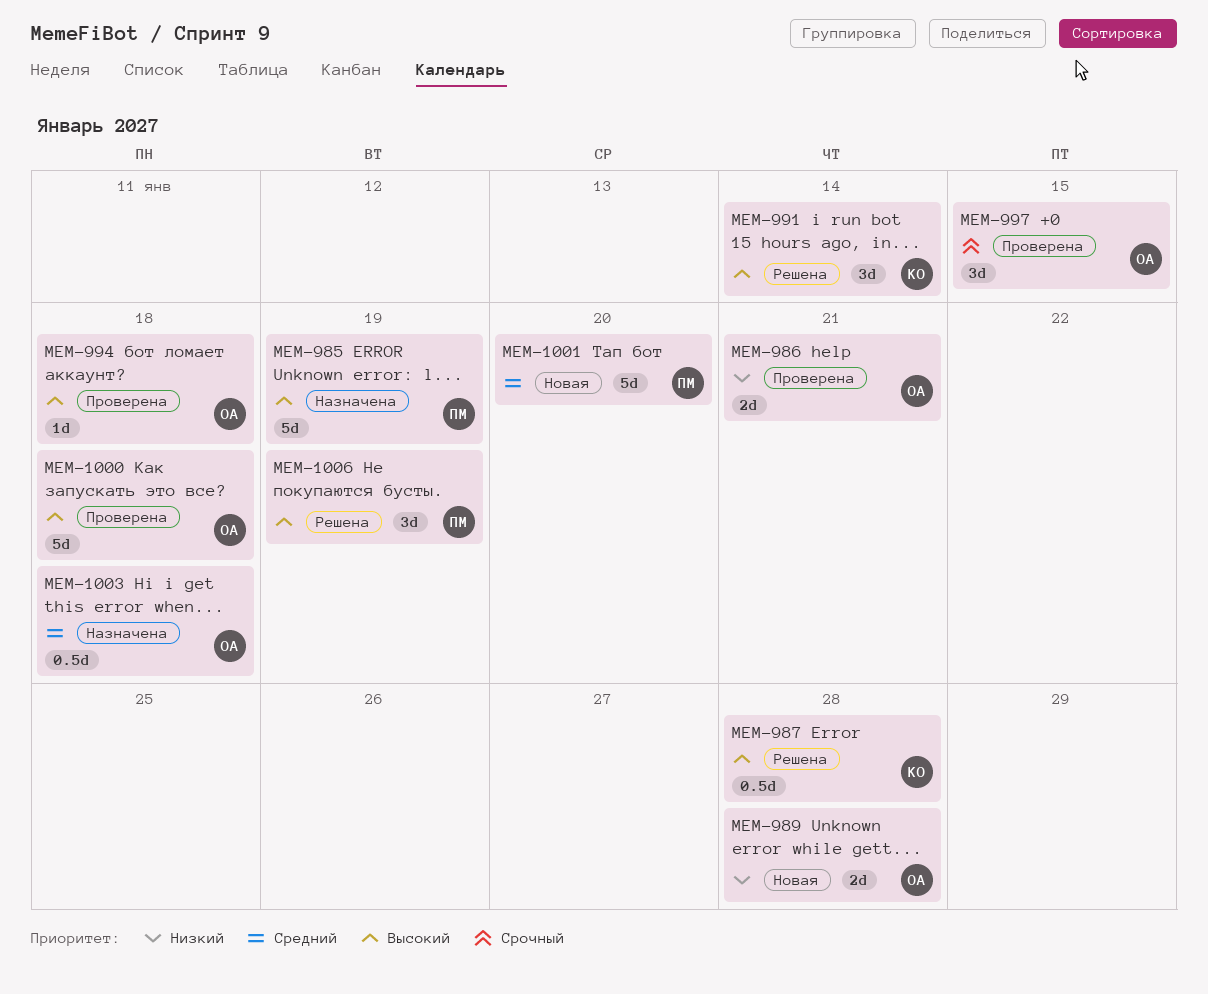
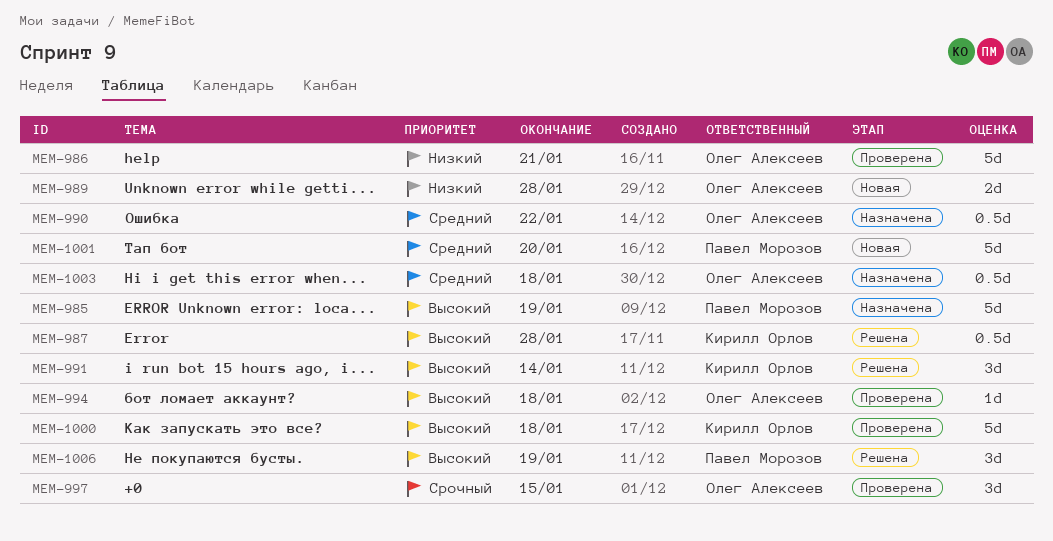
MEM-986, estimate: 2d -> 5d
MEM-990: none -> present
MEM-1000, owner: Олег Алексеев -> Кирилл Орлов

